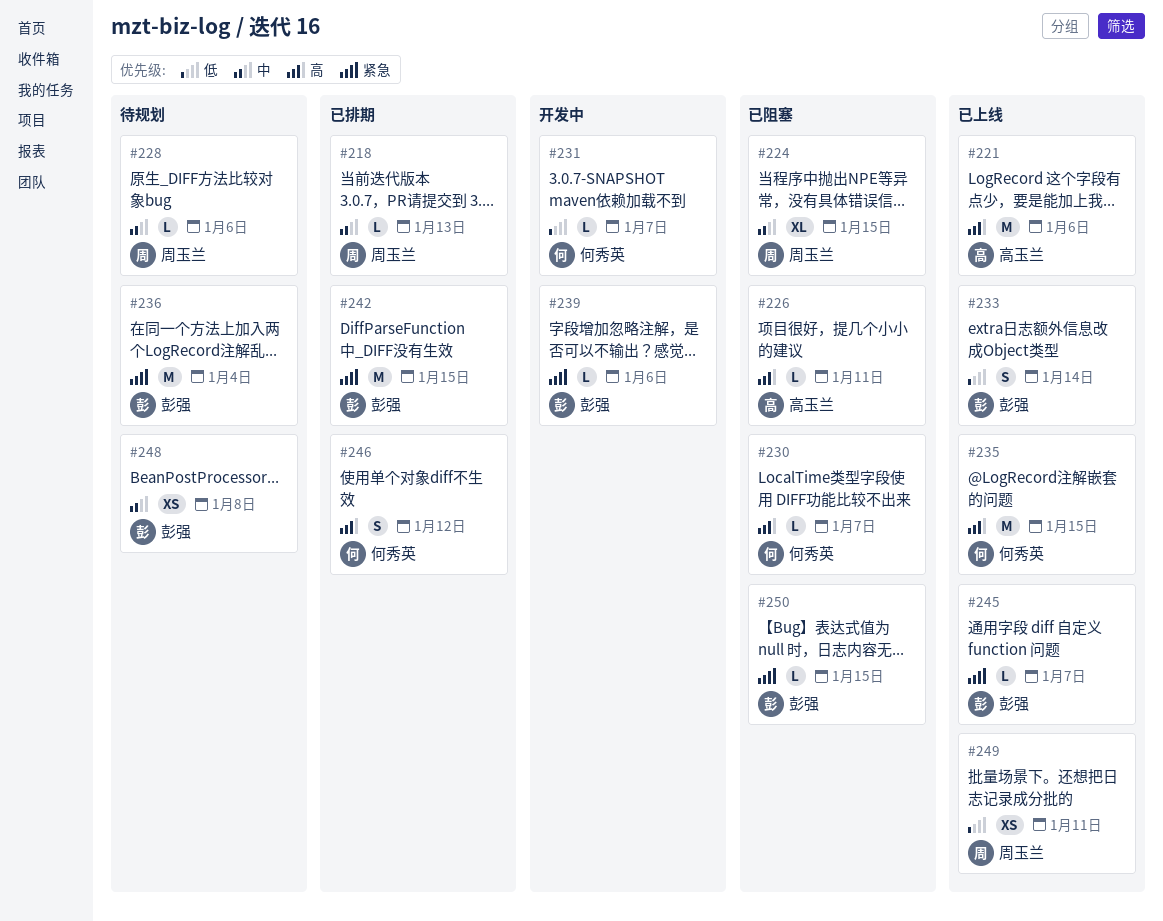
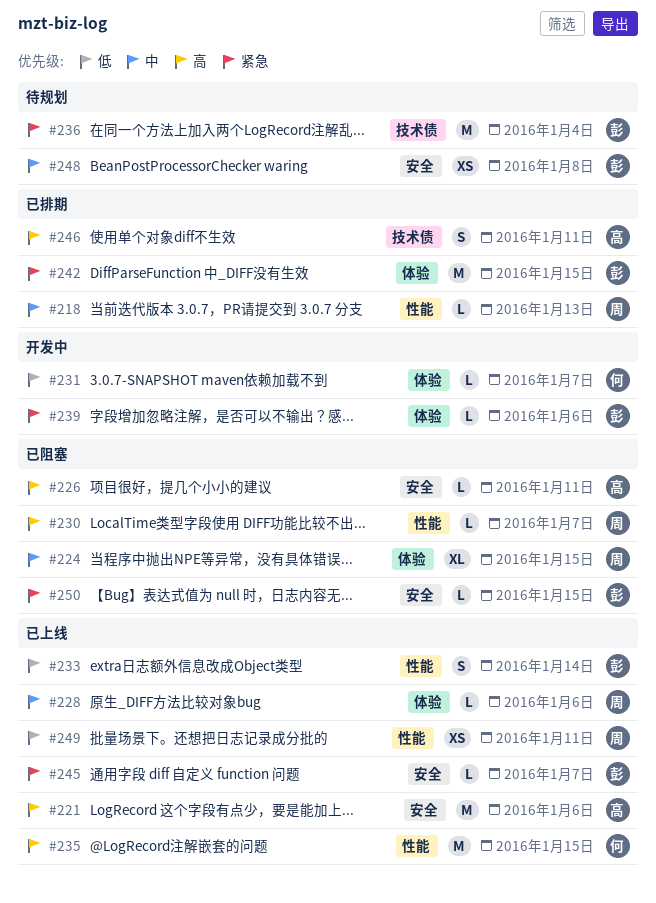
#228, status: 待规划 -> 已上线
#230, owner: 何秀英 -> 周玉兰
#246, owner: 何秀英 -> 高玉兰
#246, due: Jan 12 -> Jan 11

